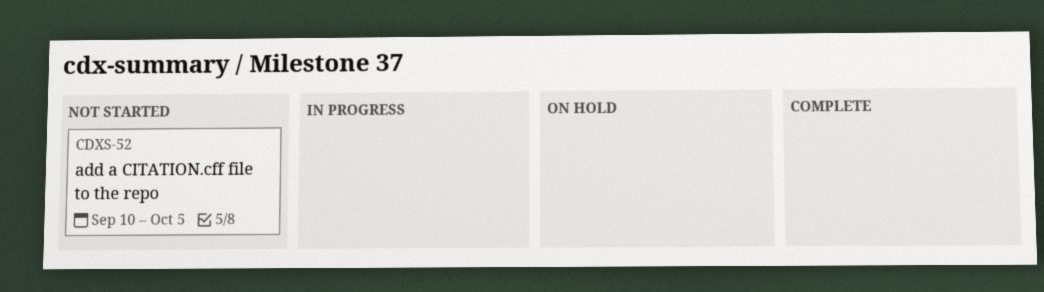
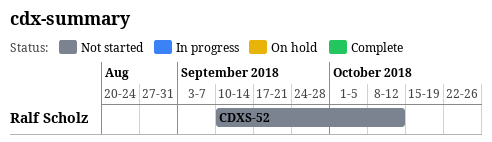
CDXS-52, due: Oct 5 -> Oct 12

